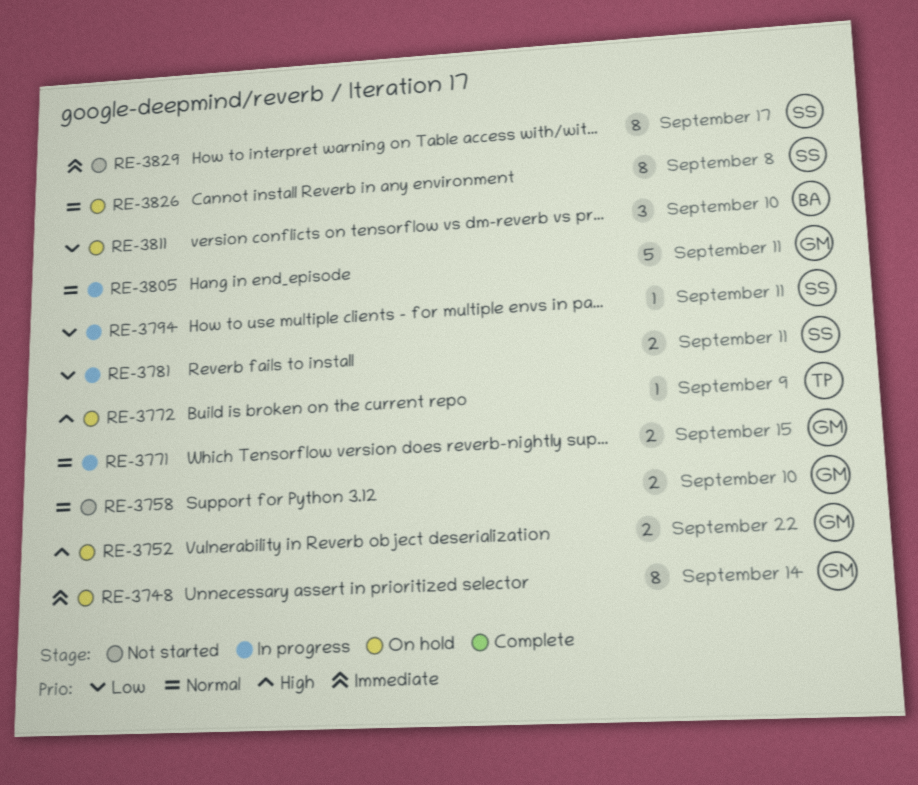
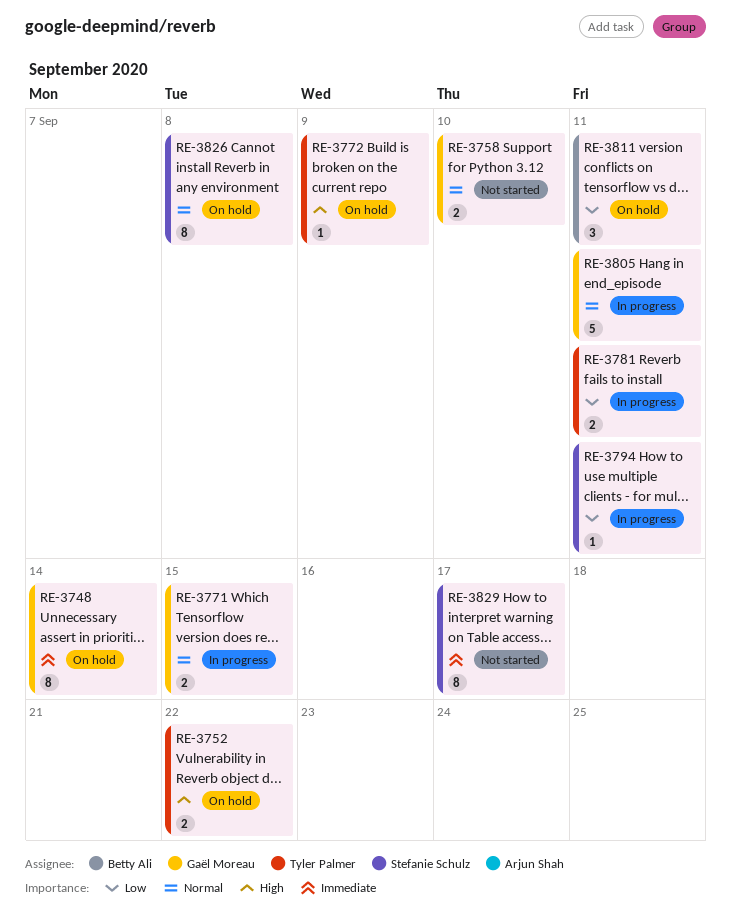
RE-3752, owner: Gaël Moreau -> Tyler Palmer
RE-3781, owner: Stefanie Schulz -> Tyler Palmer
RE-3811, due: Sep 10 -> Sep 11

